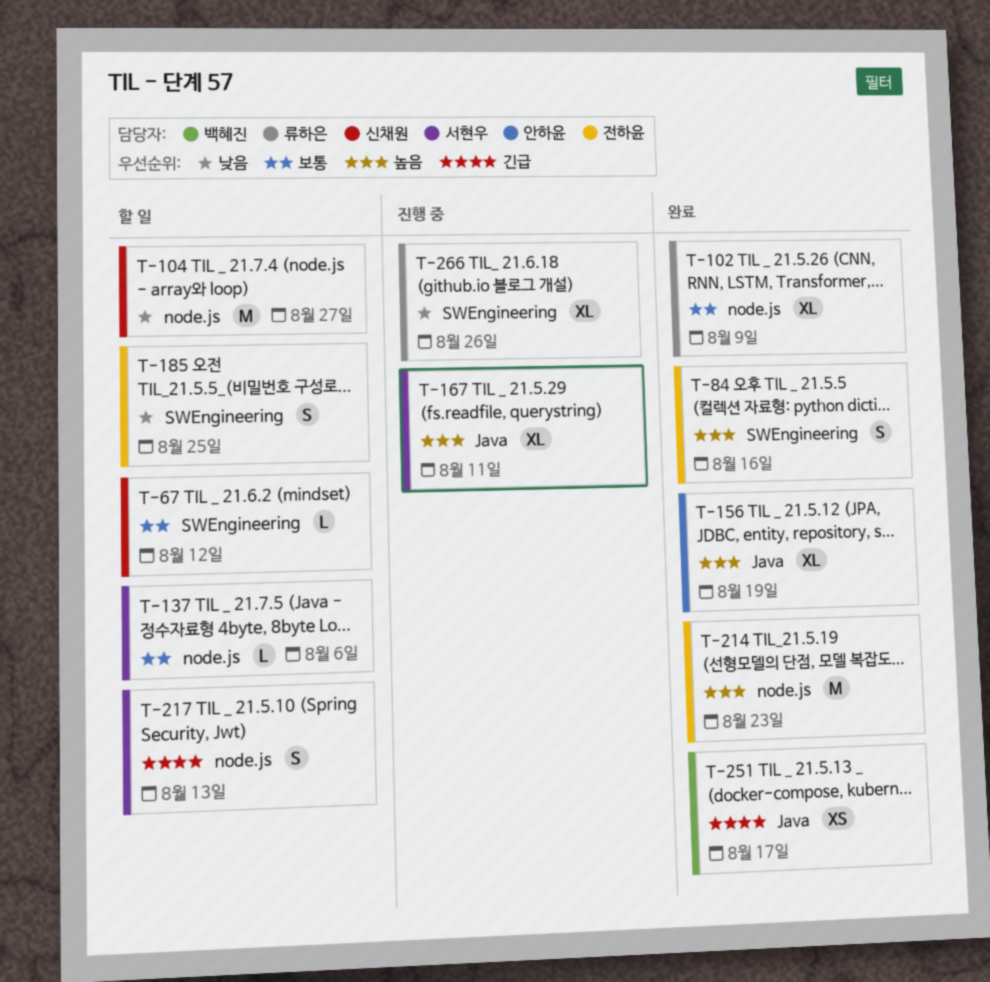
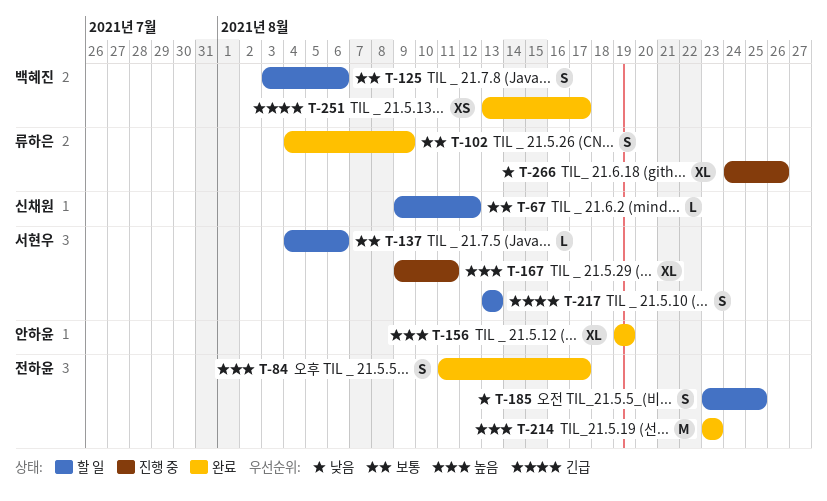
T-84, due: Aug 16 -> Aug 17
T-102, estimate: XL -> S
T-104: present -> none
T-125: none -> present

